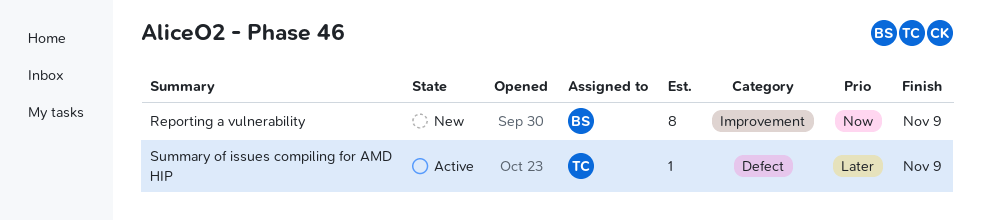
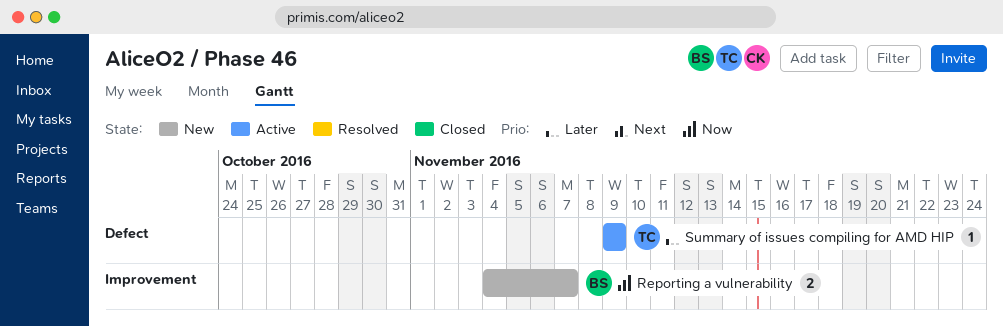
Reporting a vulnerability, estimate: 8 -> 2
Reporting a vulnerability, due: Nov 9 -> Nov 7

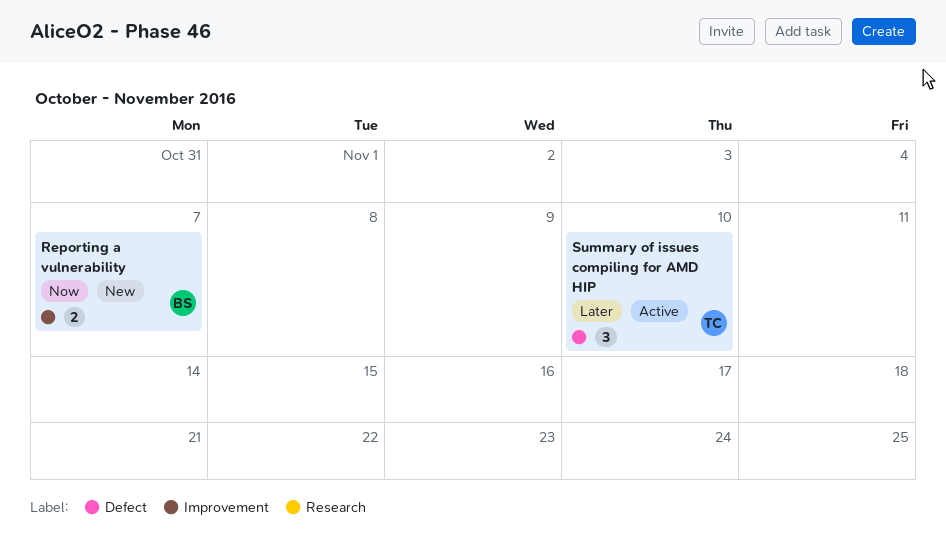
Summary of issues compiling for AMD HIP, estimate: 1 -> 3
Summary of issues compiling for AMD HIP, due: Nov 9 -> Nov 10

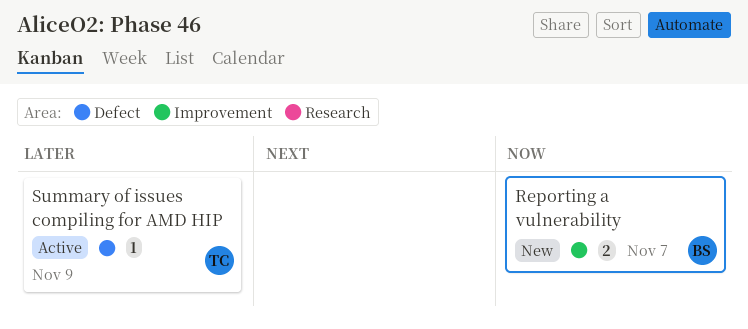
Summary of issues compiling for AMD HIP, estimate: 3 -> 1
Summary of issues compiling for AMD HIP, due: Nov 10 -> Nov 9

